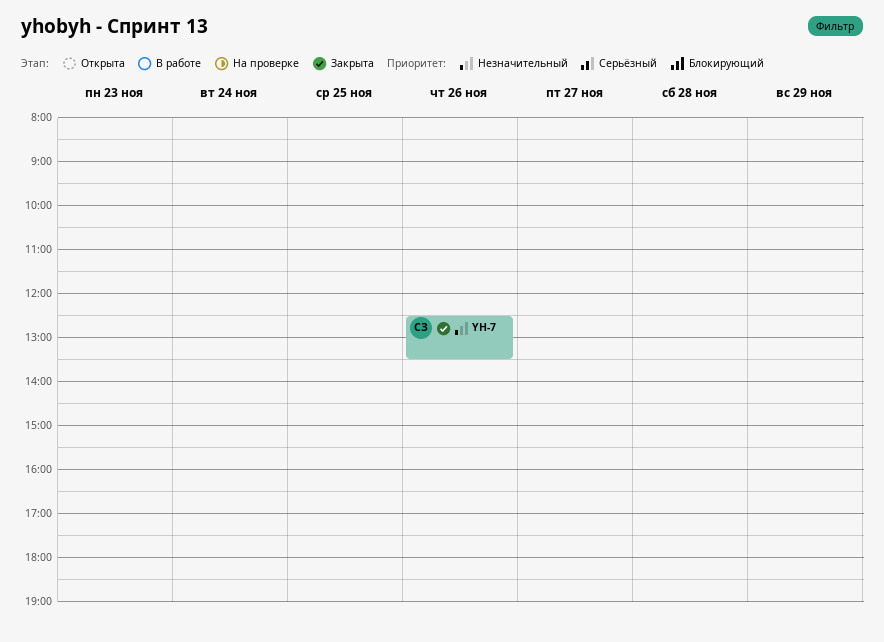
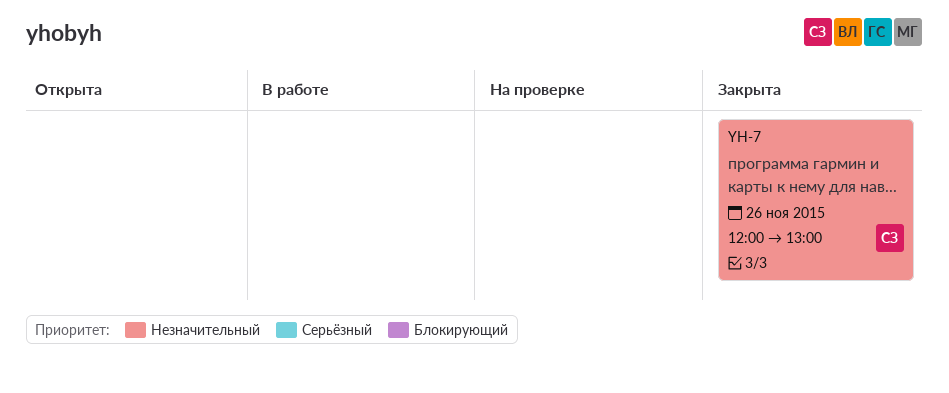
YH-7, begins: 12:30 -> 12:00
YH-7, ends: 13:30 -> 13:00

